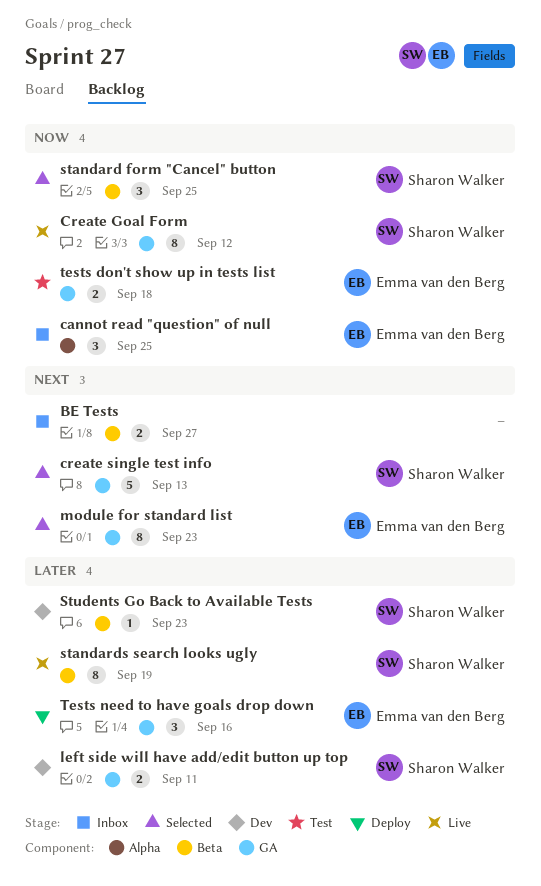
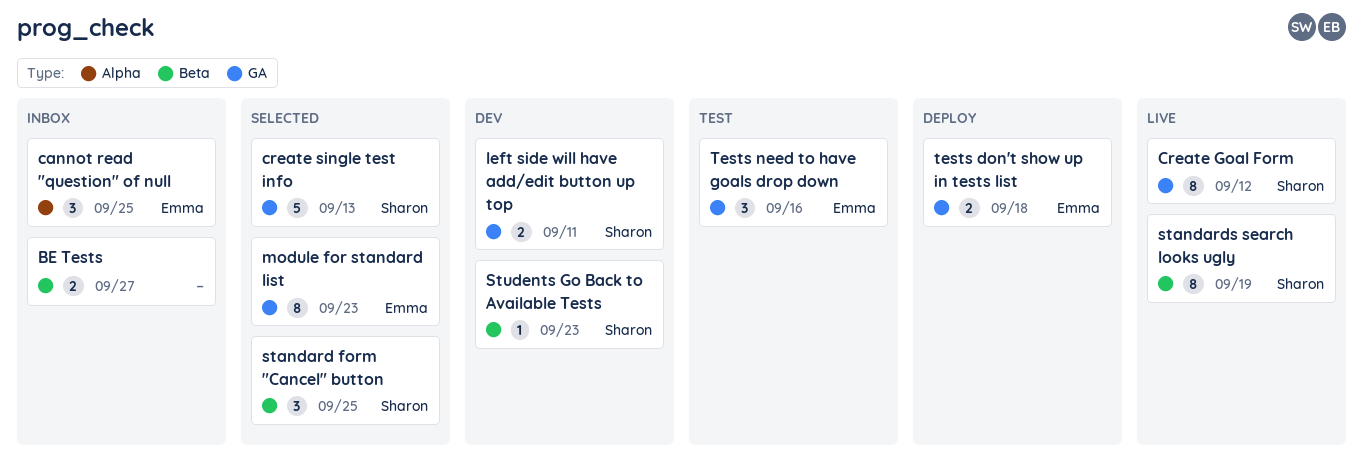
tests don't show up in tests list, status: Test -> Deploy
Tests need to have goals drop down, status: Deploy -> Test

